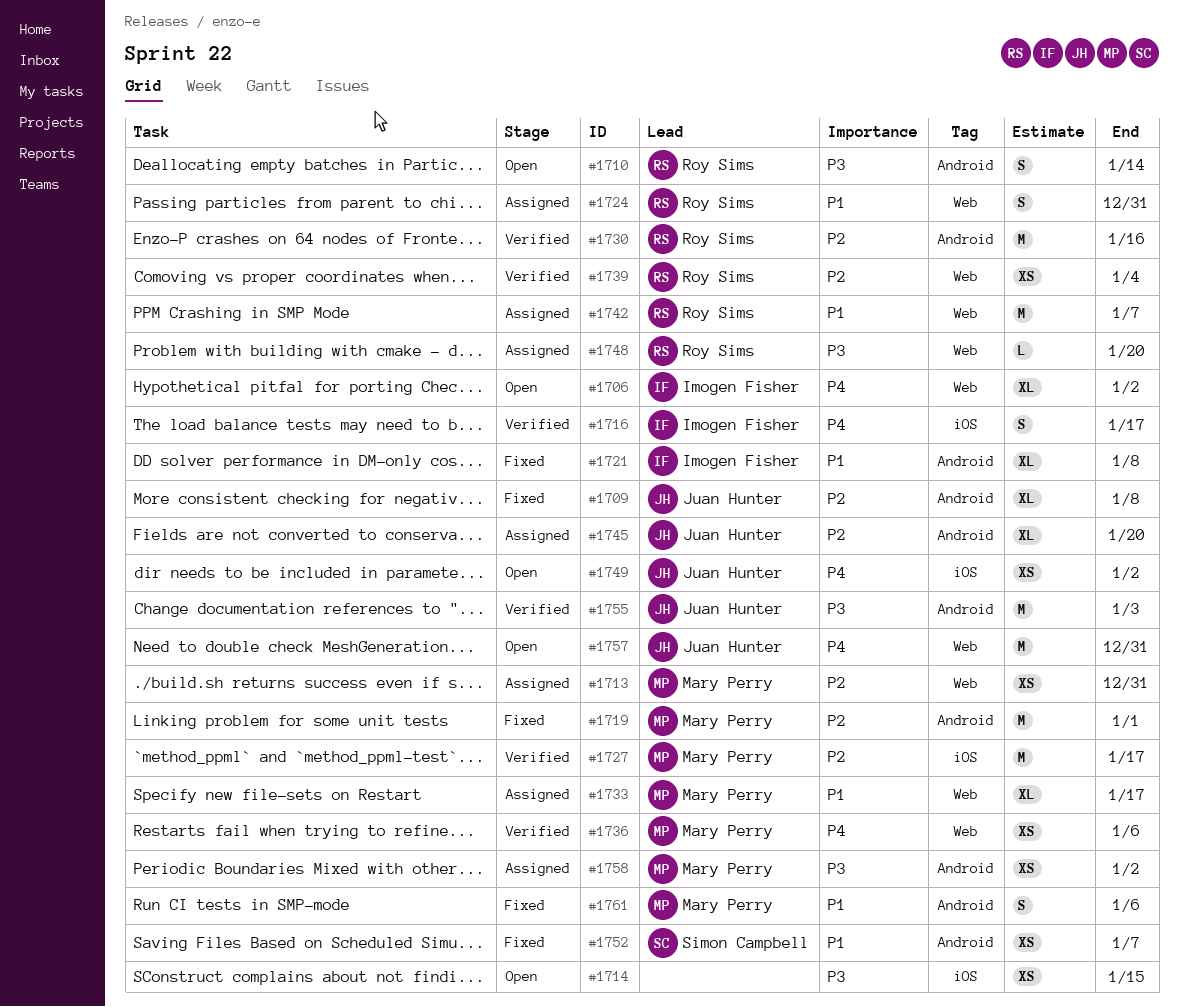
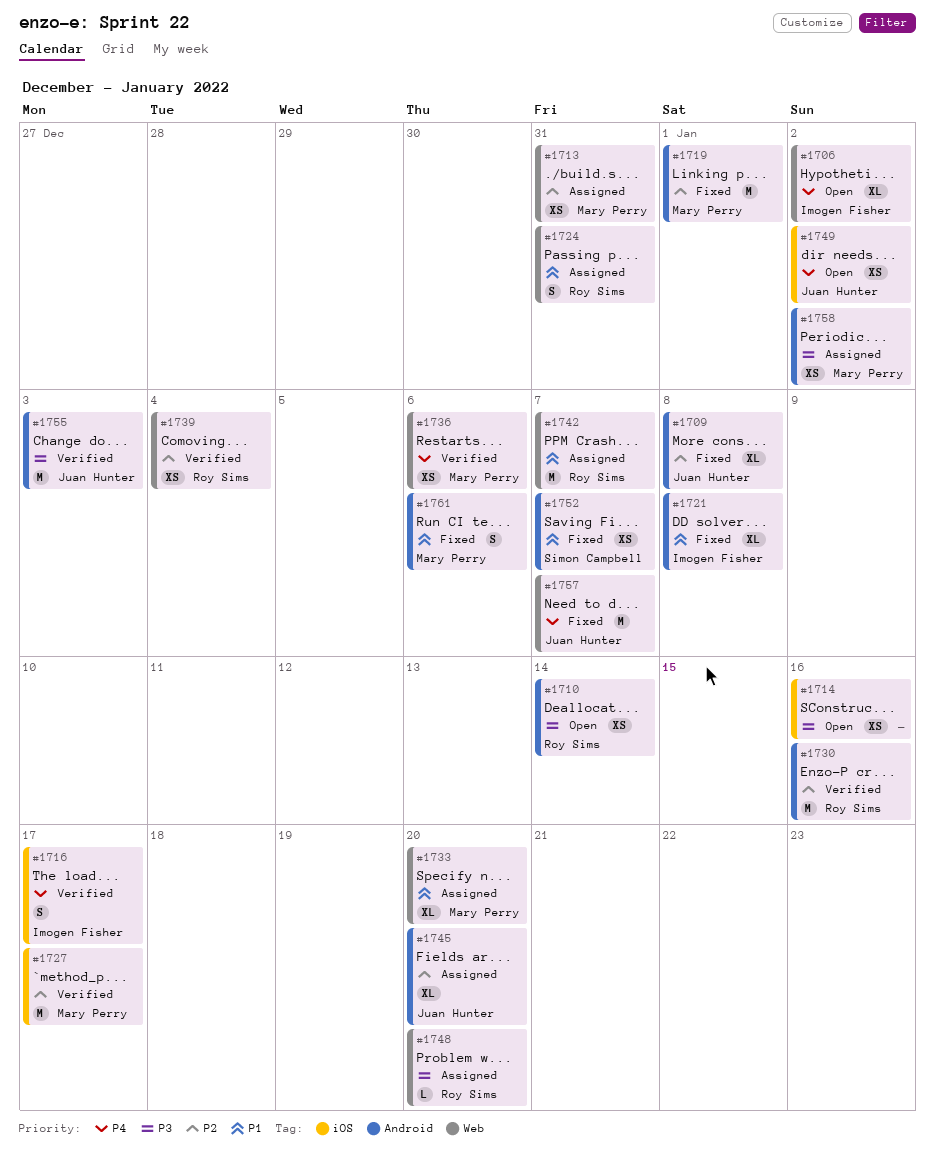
#1710, estimate: S -> XS
#1714, due: Jan 15 -> Jan 16
#1733, due: Jan 17 -> Jan 20
#1757, status: Open -> Fixed
#1757, due: Dec 31 -> Jan 7

